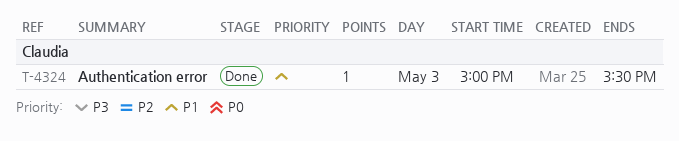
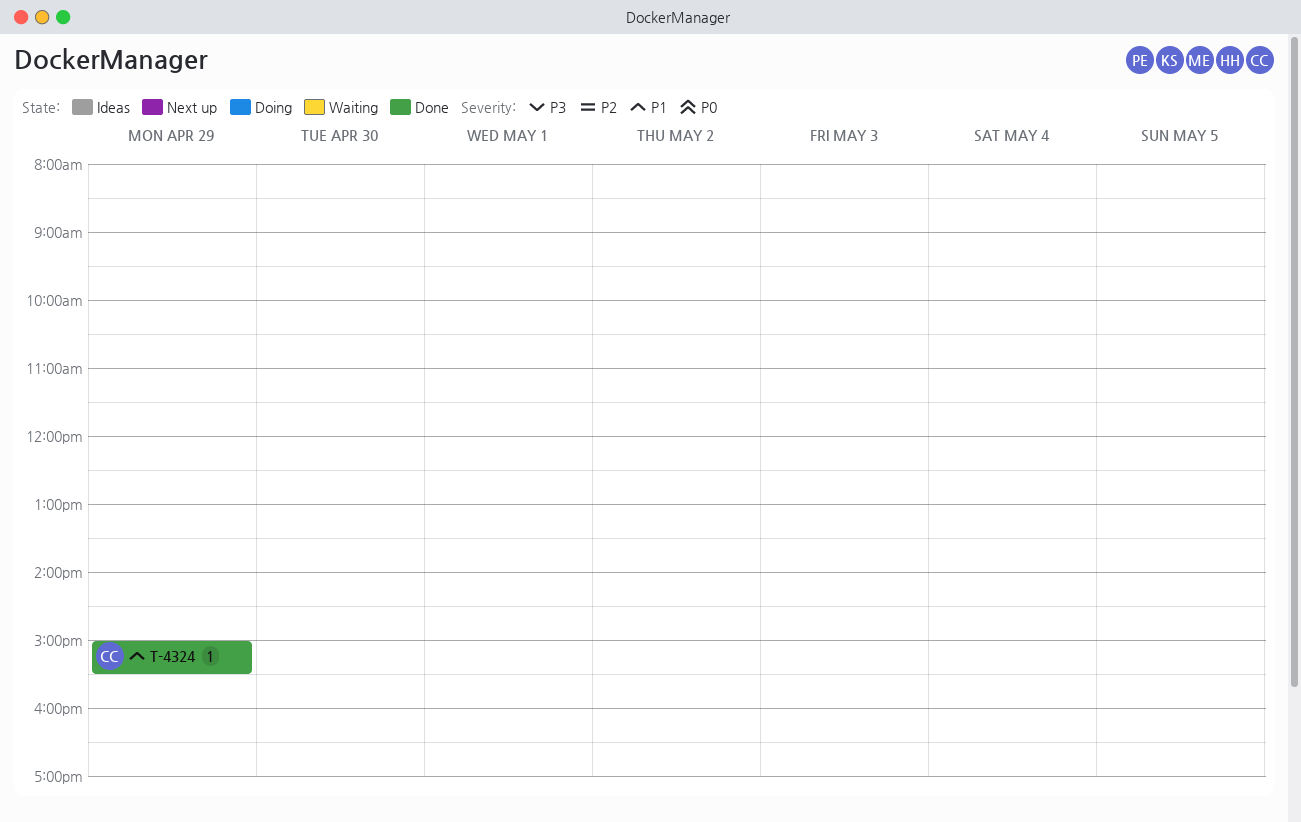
T-4324, day: May 3 -> Apr 29

